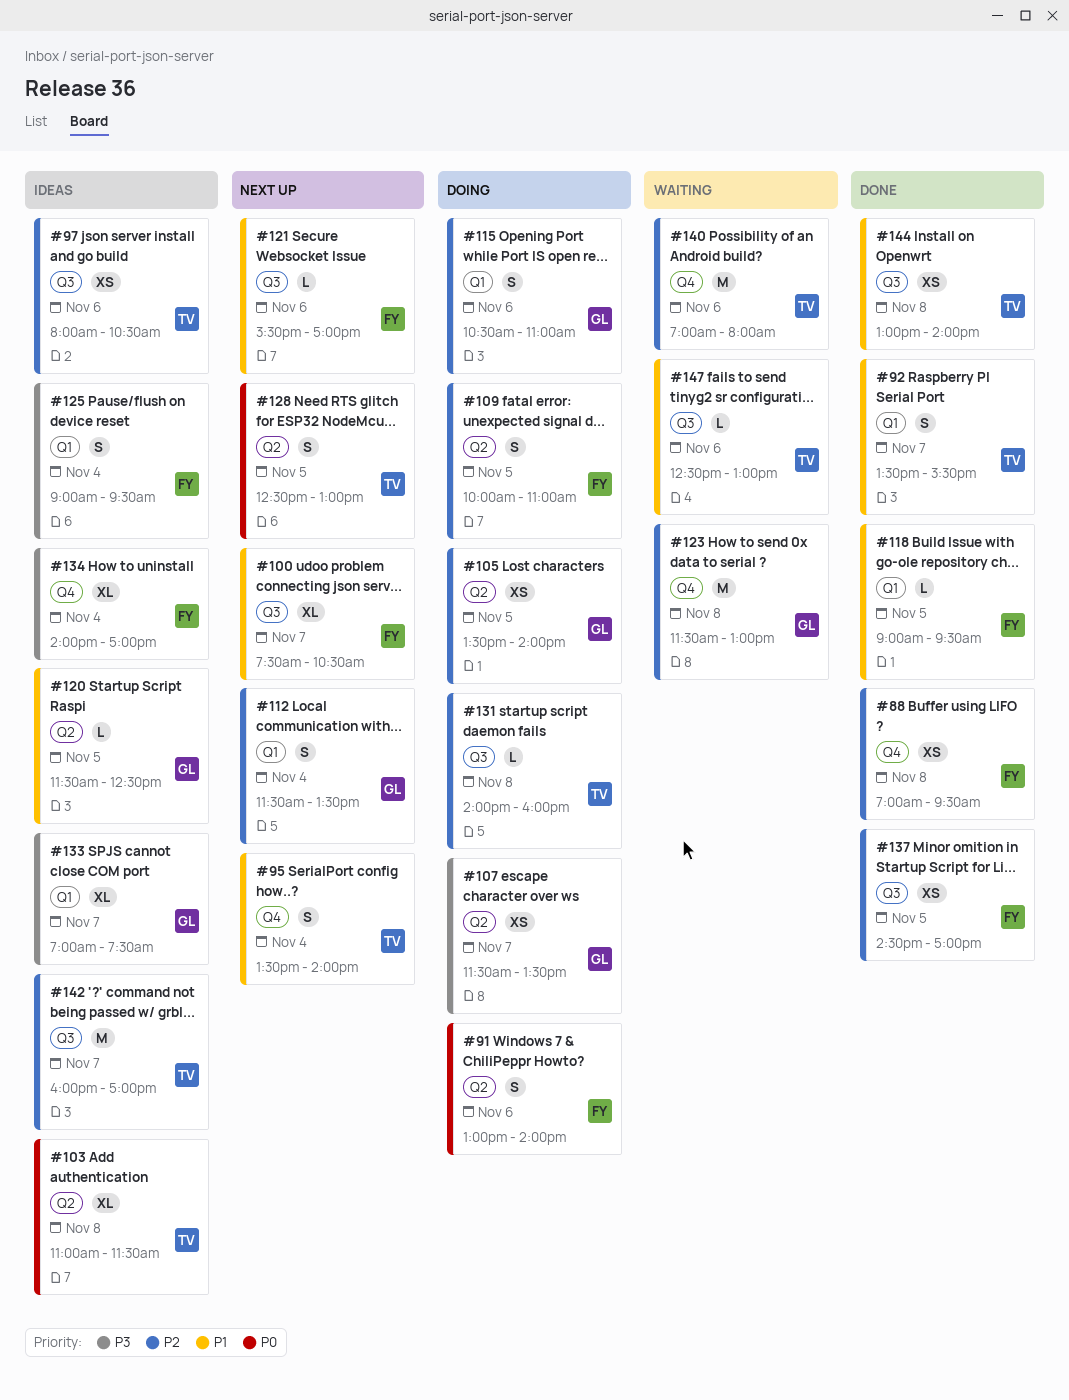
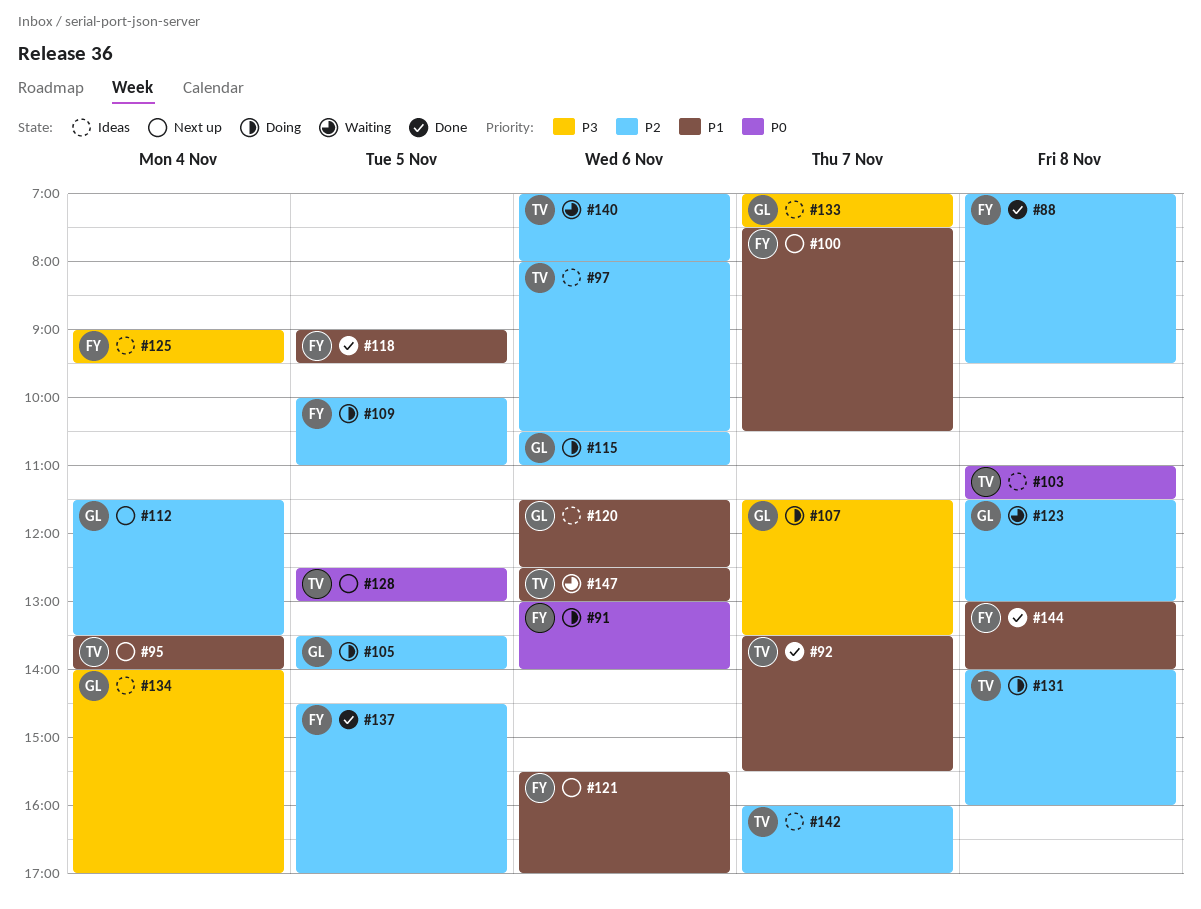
#120, day: Nov 5 -> Nov 6
#134, owner: FY -> GL
#144, owner: TV -> FY

